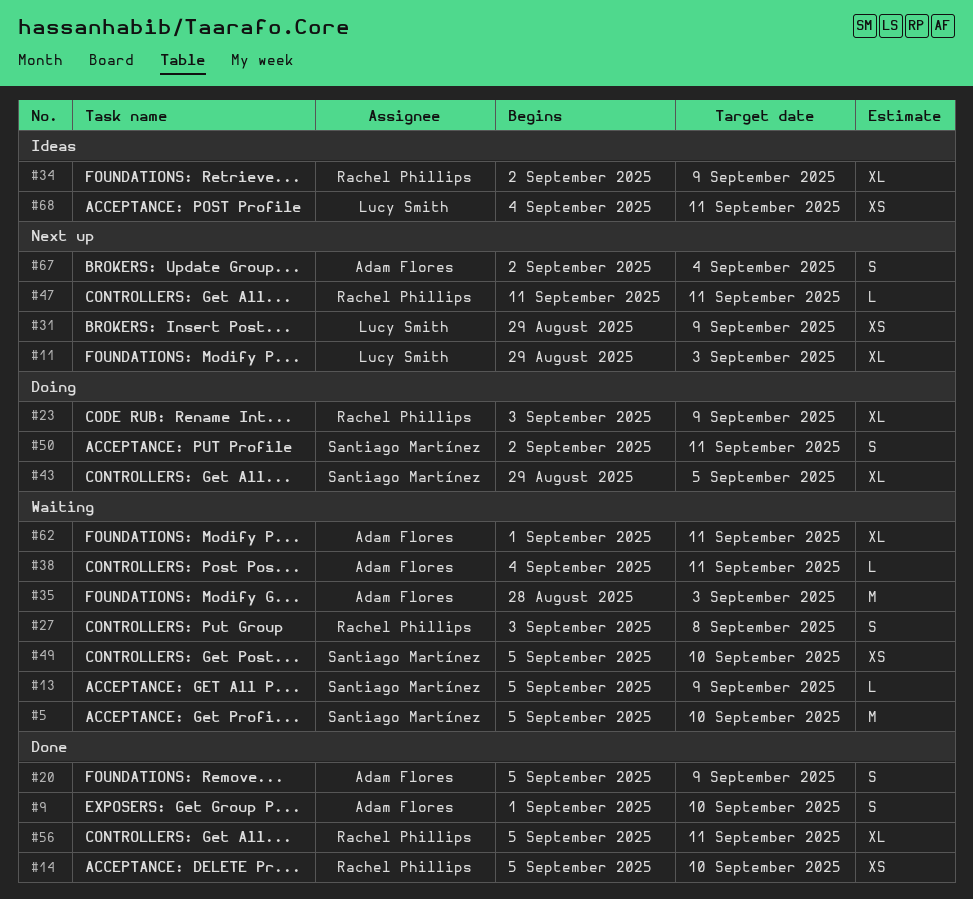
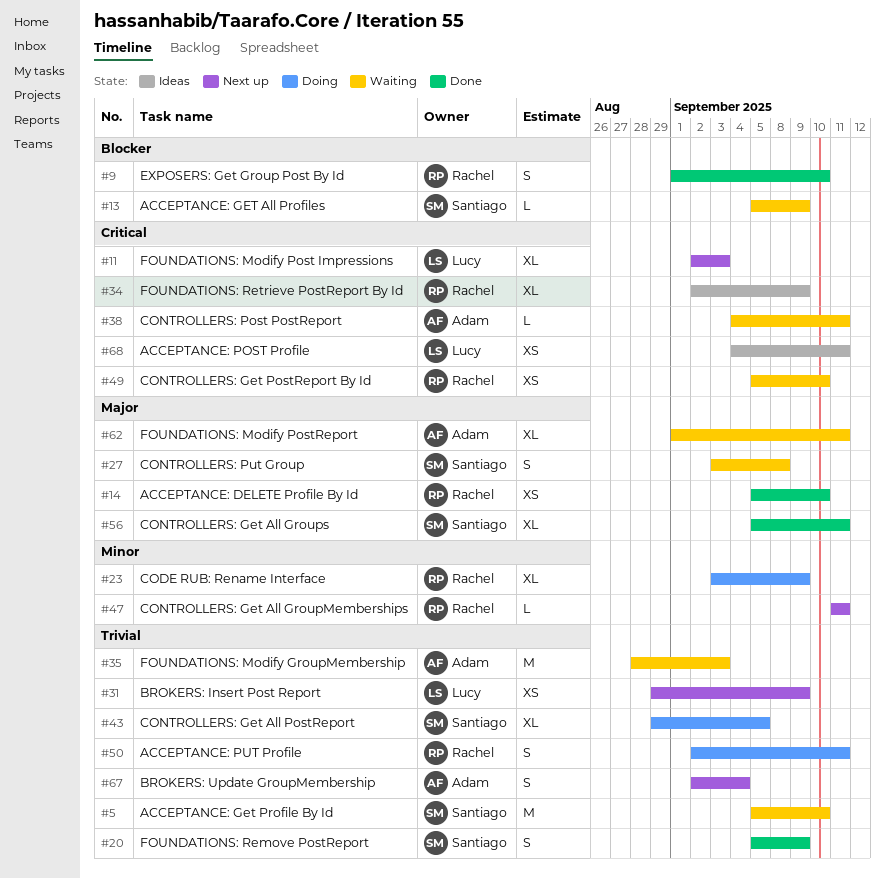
#9, owner: Adam Flores -> Rachel Phillips
#11, start: Aug 29 -> Sep 2
#20, owner: Adam Flores -> Santiago Martínez
#27, owner: Rachel Phillips -> Santiago Martínez
#49, owner: Santiago Martínez -> Rachel Phillips
#50, owner: Santiago Martínez -> Rachel Phillips
#56, owner: Rachel Phillips -> Santiago Martínez

